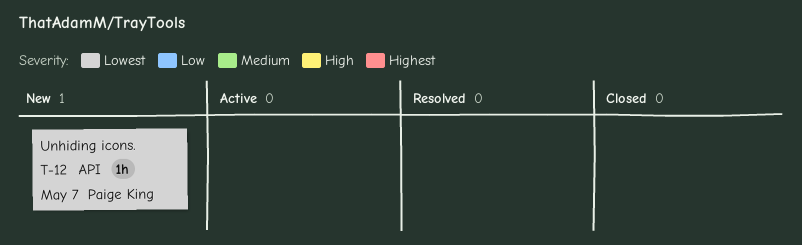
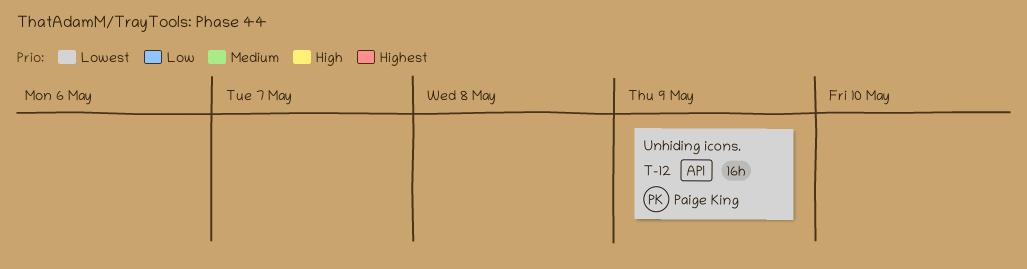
T-12, estimate: 1h -> 16h
T-12, due: May 7 -> May 9

